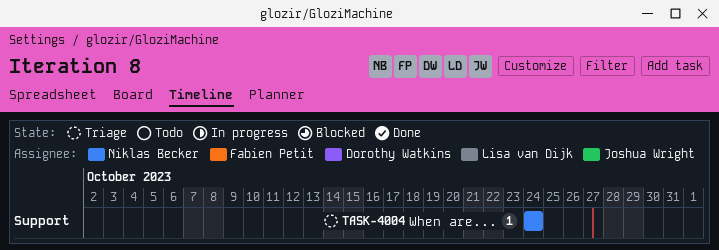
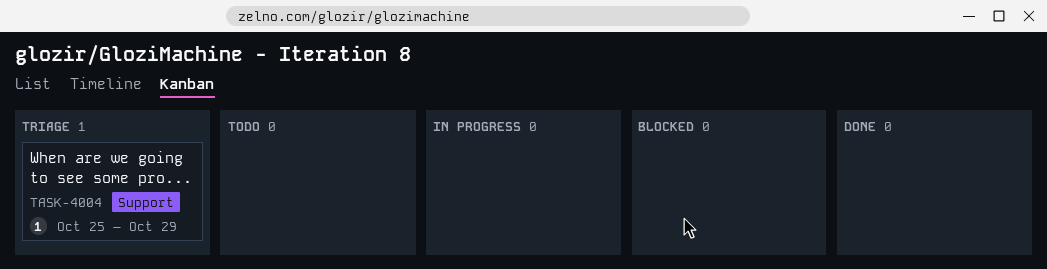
TASK-4004, start: Oct 24 -> Oct 25
TASK-4004, due: Oct 24 -> Oct 29

